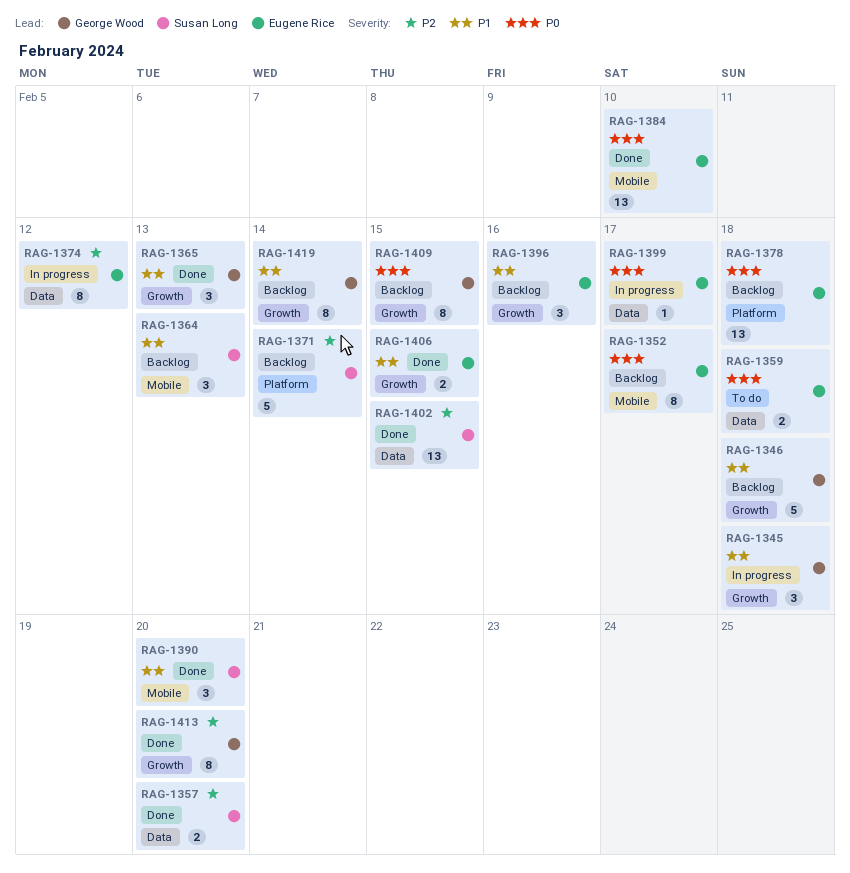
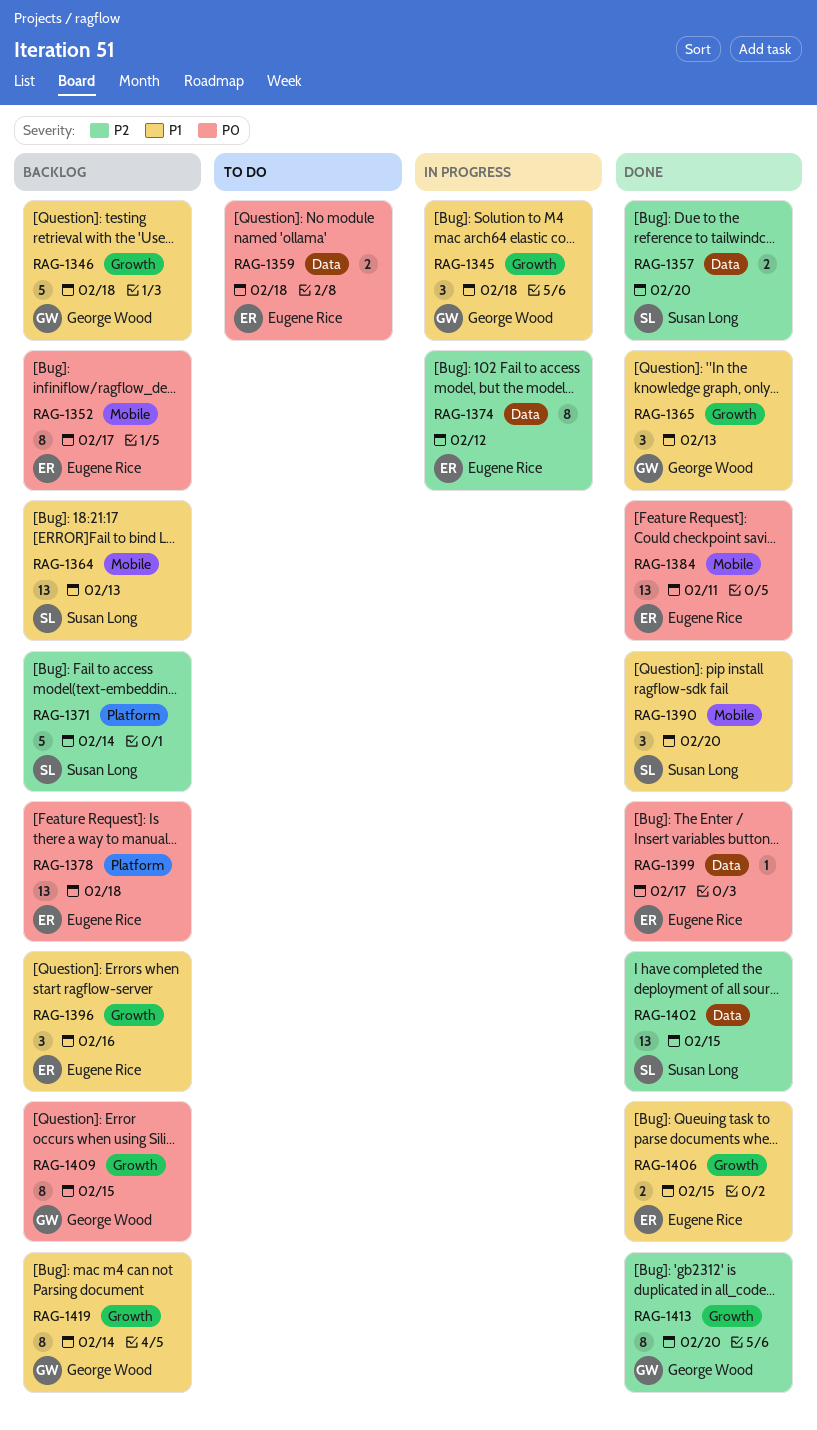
RAG-1364, estimate: 3 -> 13
RAG-1384, due: Feb 10 -> Feb 11
RAG-1399, status: In progress -> Done

